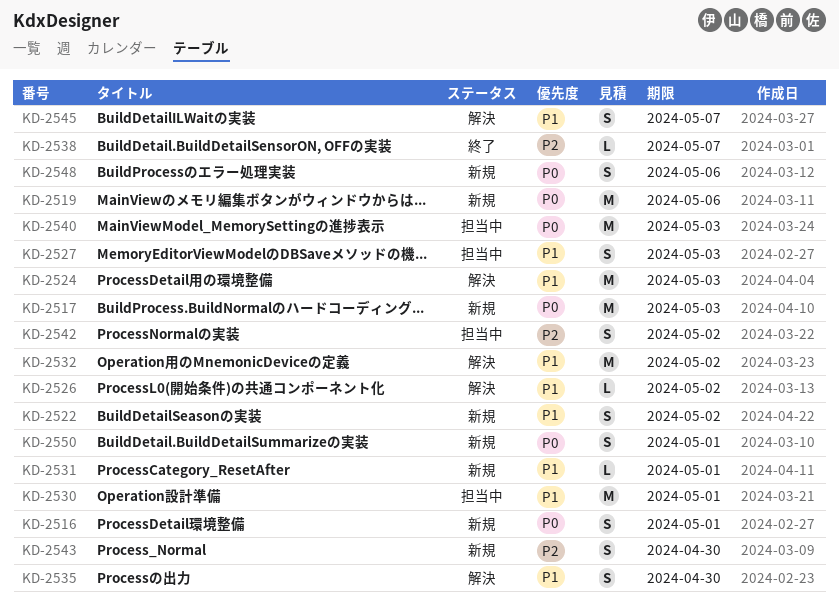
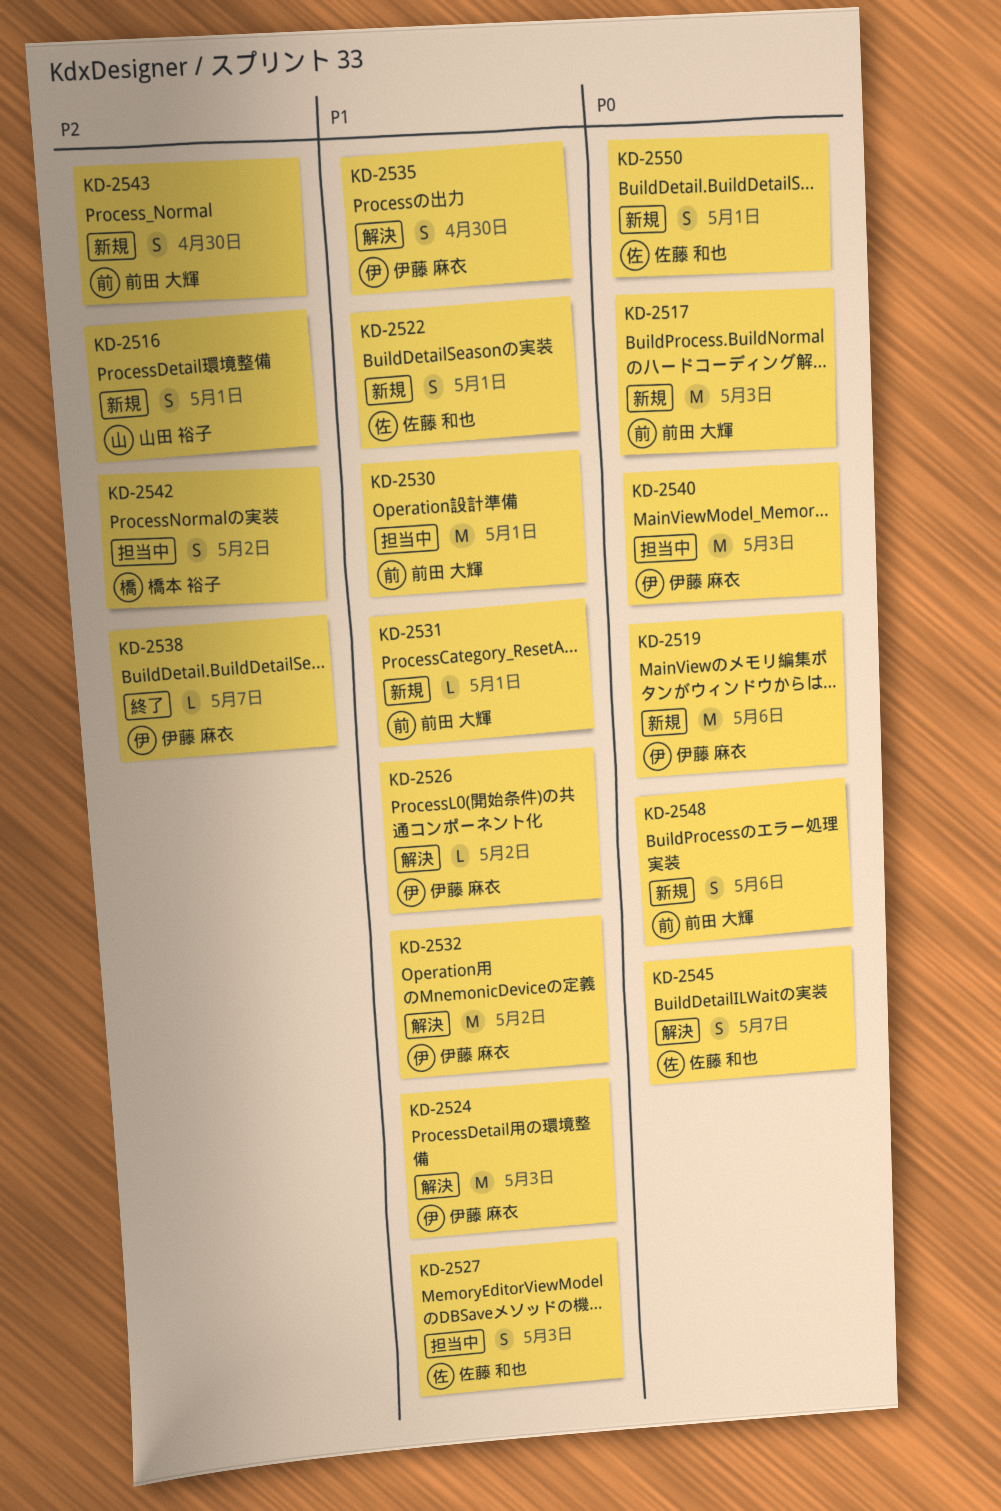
KD-2516, priority: P0 -> P2
KD-2522, due: May 2 -> May 1
KD-2545, priority: P1 -> P0

